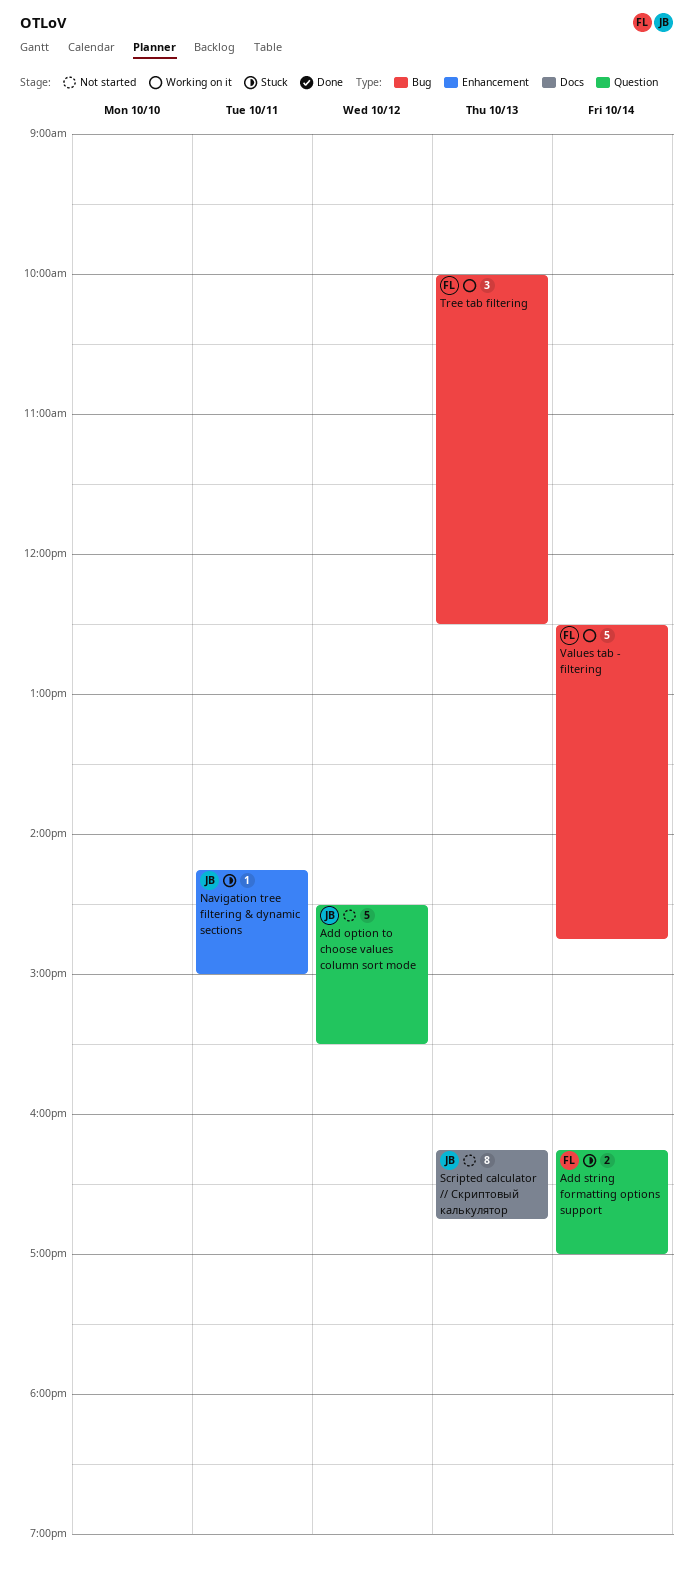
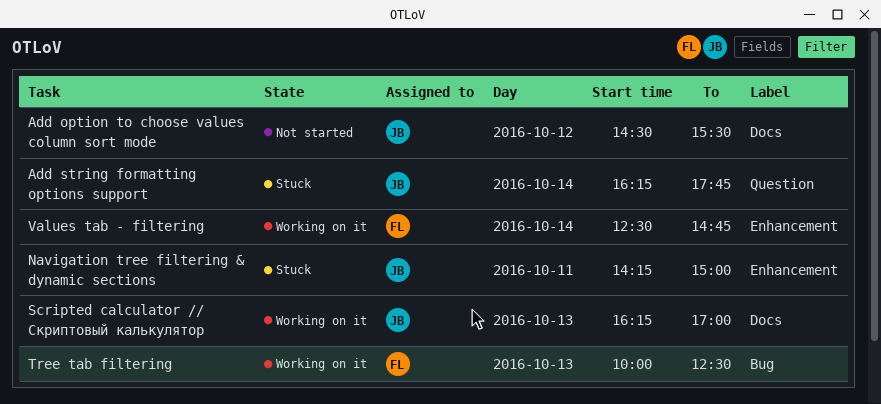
Add option to choose values column sort mode, label: Question -> Docs
Add string formatting options support, owner: FL -> JB
Add string formatting options support, ends: 17:00 -> 17:45
Scripted calculator // Скриптовый калькулятор, status: Not started -> Working on it
Scripted calculator // Скриптовый калькулятор, ends: 16:45 -> 17:00
Values tab - filtering, label: Bug -> Enhancement

